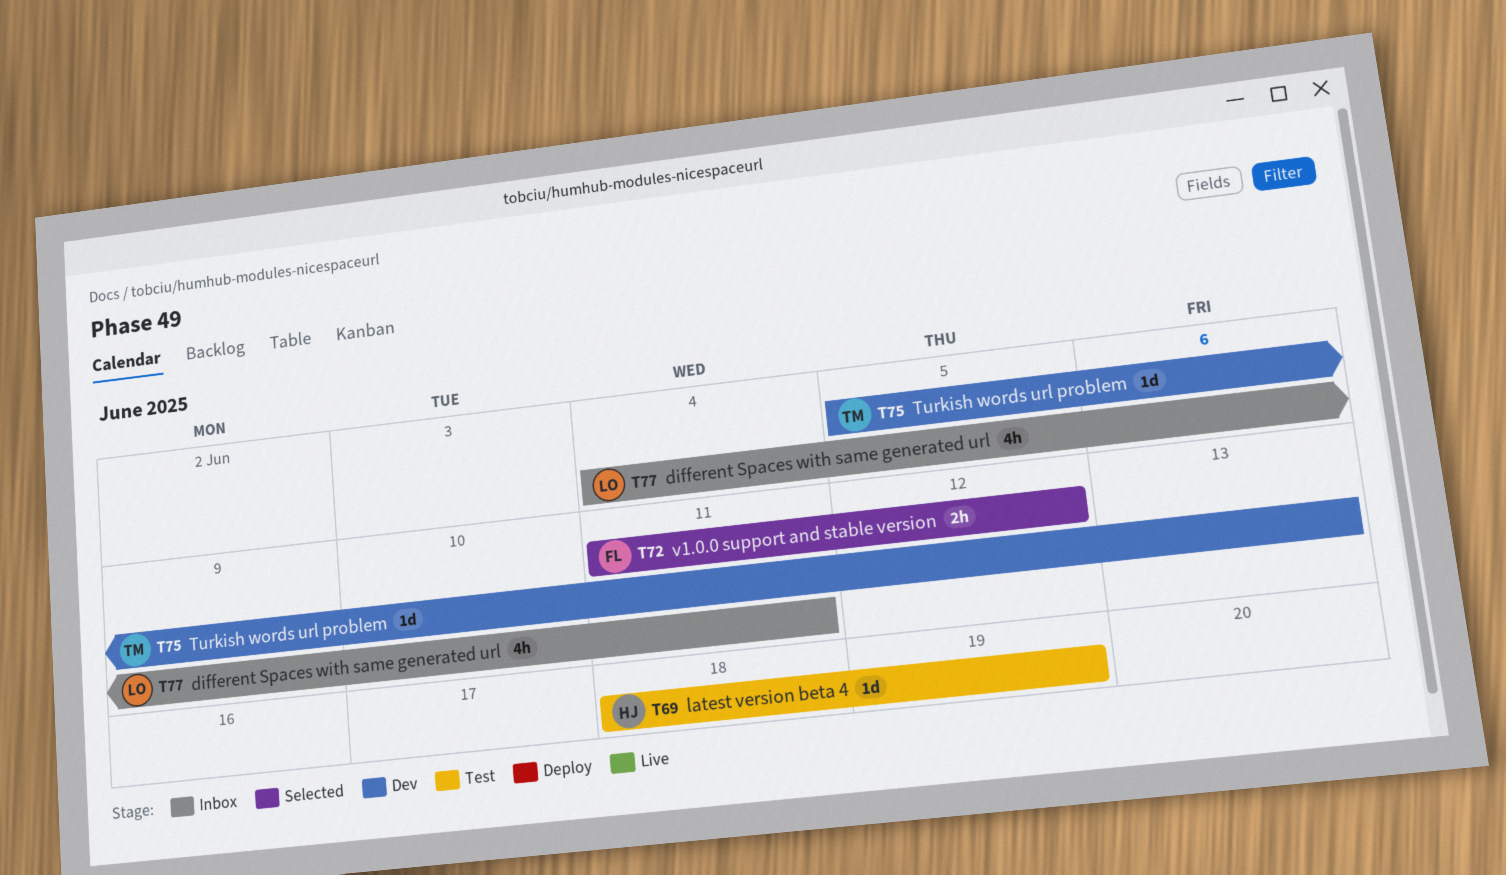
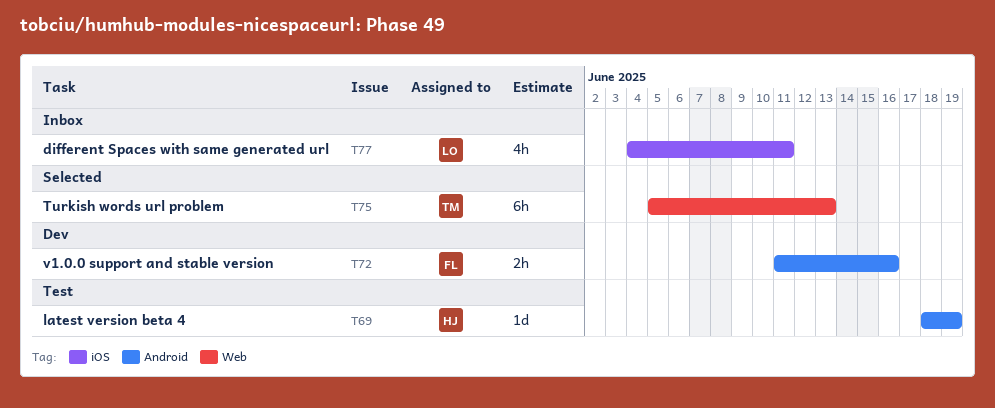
T72, status: Selected -> Dev
T72, due: Jun 12 -> Jun 16
T75, status: Dev -> Selected
T75, estimate: 1d -> 6h

